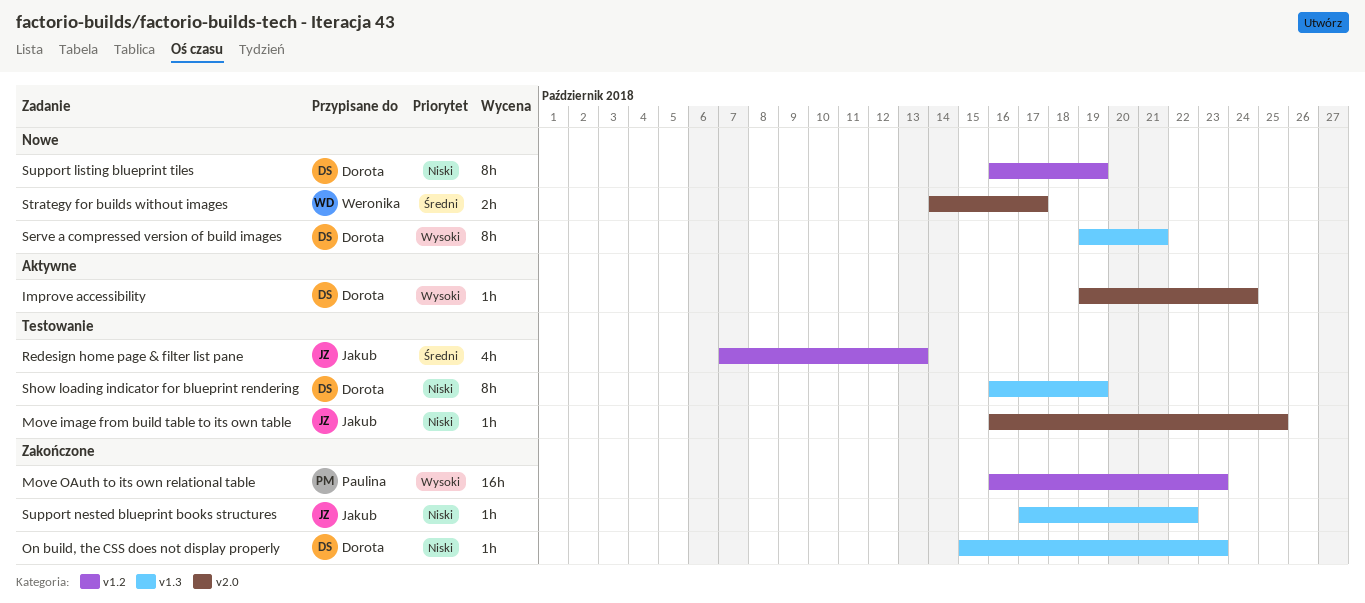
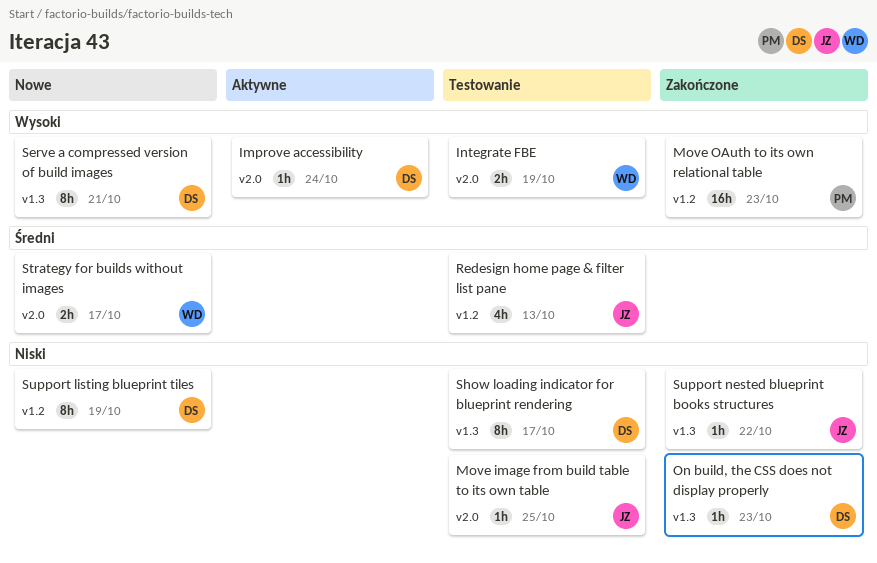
Integrate FBE: none -> present
Show loading indicator for blueprint rendering, due: Oct 19 -> Oct 17

